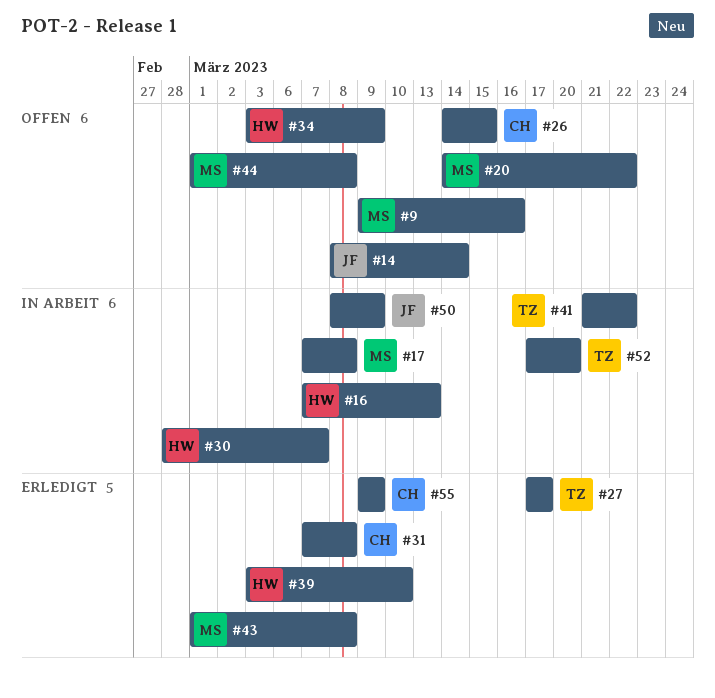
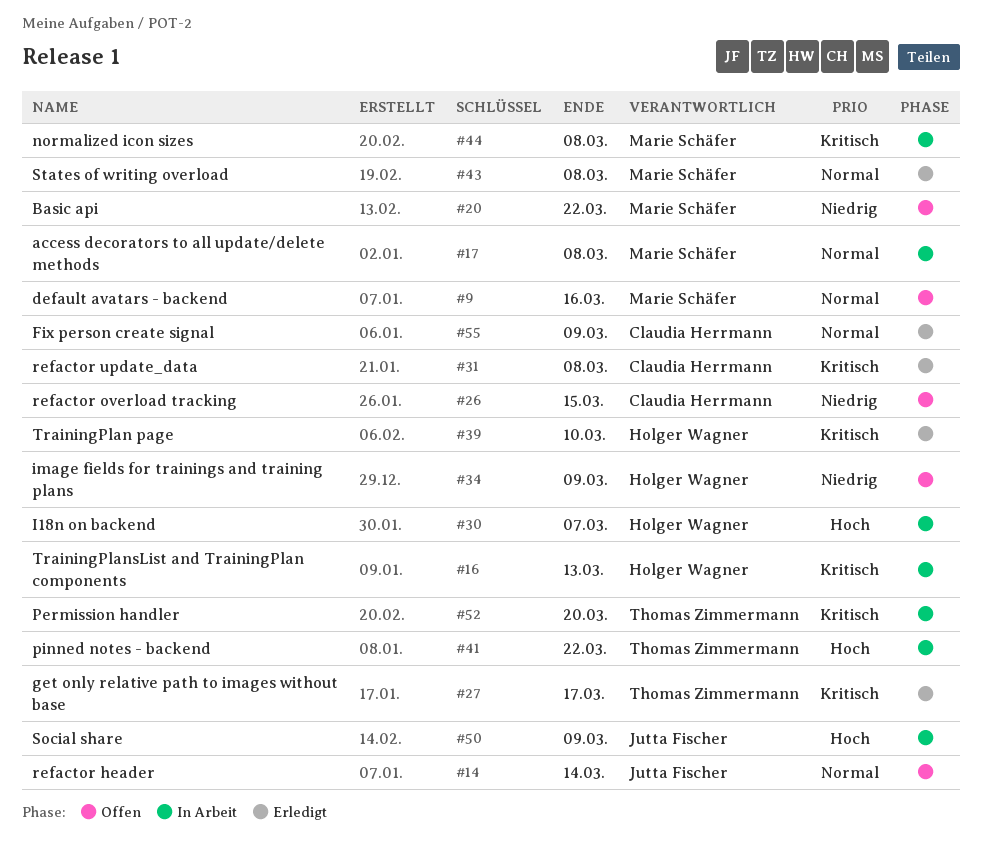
#44, status: Offen -> In Arbeit

